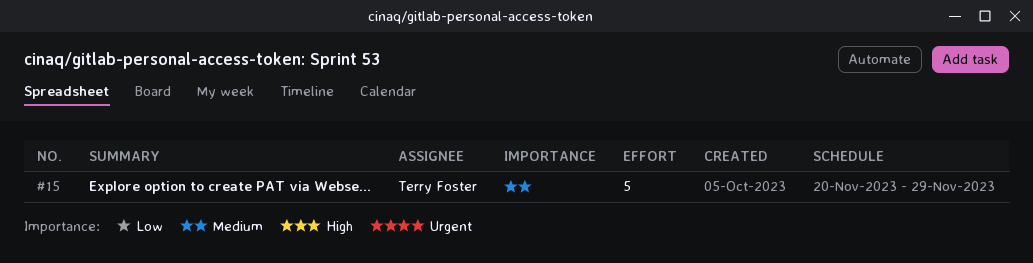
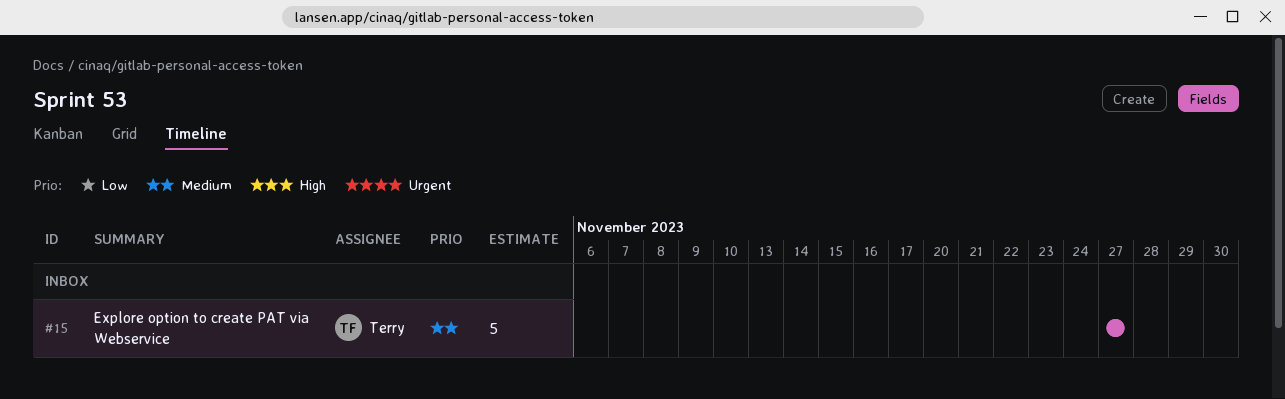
#15, start: Nov 20 -> Nov 27
#15, due: Nov 29 -> Nov 27

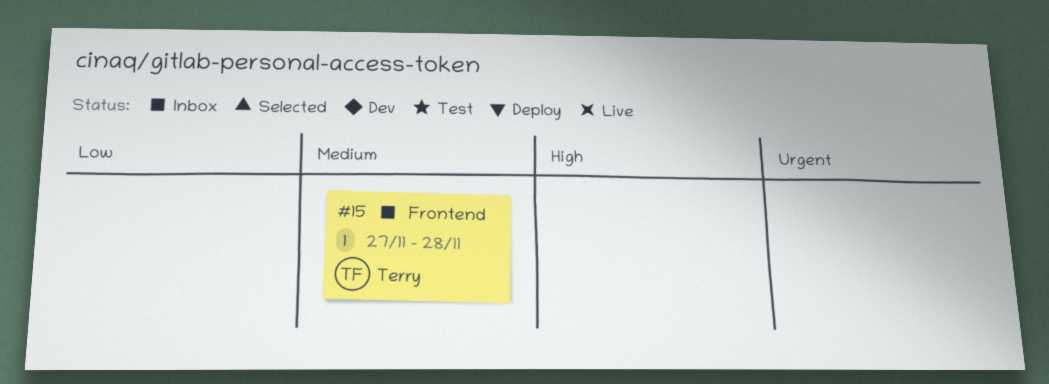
#15, estimate: 5 -> 1
#15, due: Nov 27 -> Nov 28

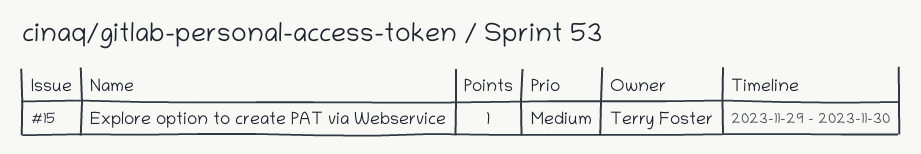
#15, start: Nov 27 -> Nov 29
#15, due: Nov 28 -> Nov 30

